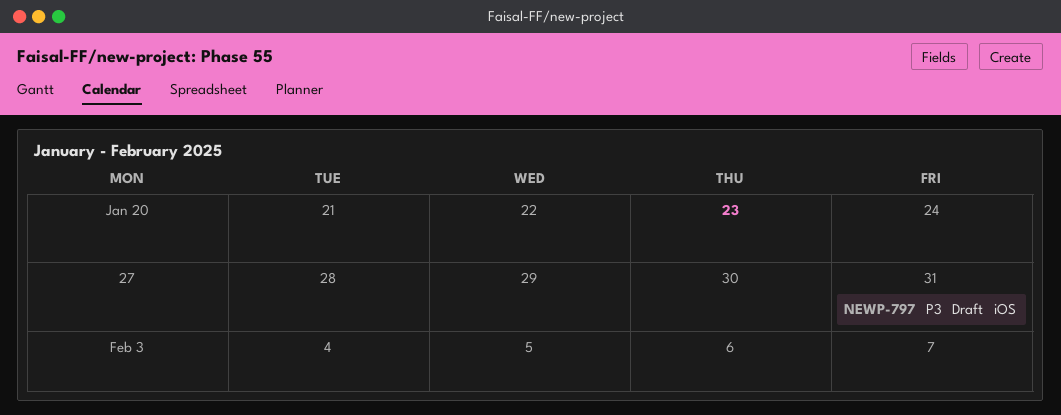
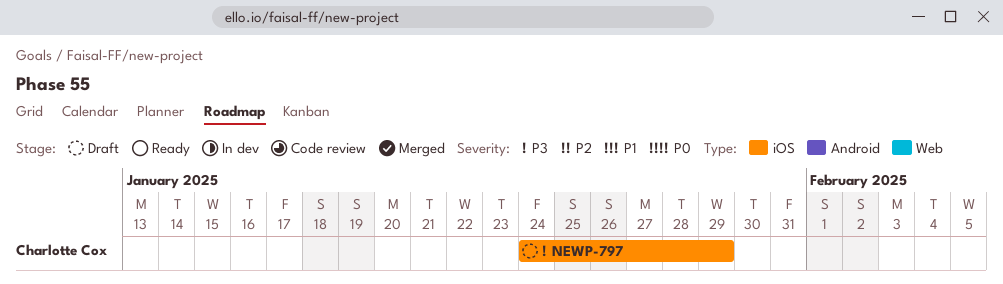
NEWP-797, due: Jan 31 -> Jan 29

